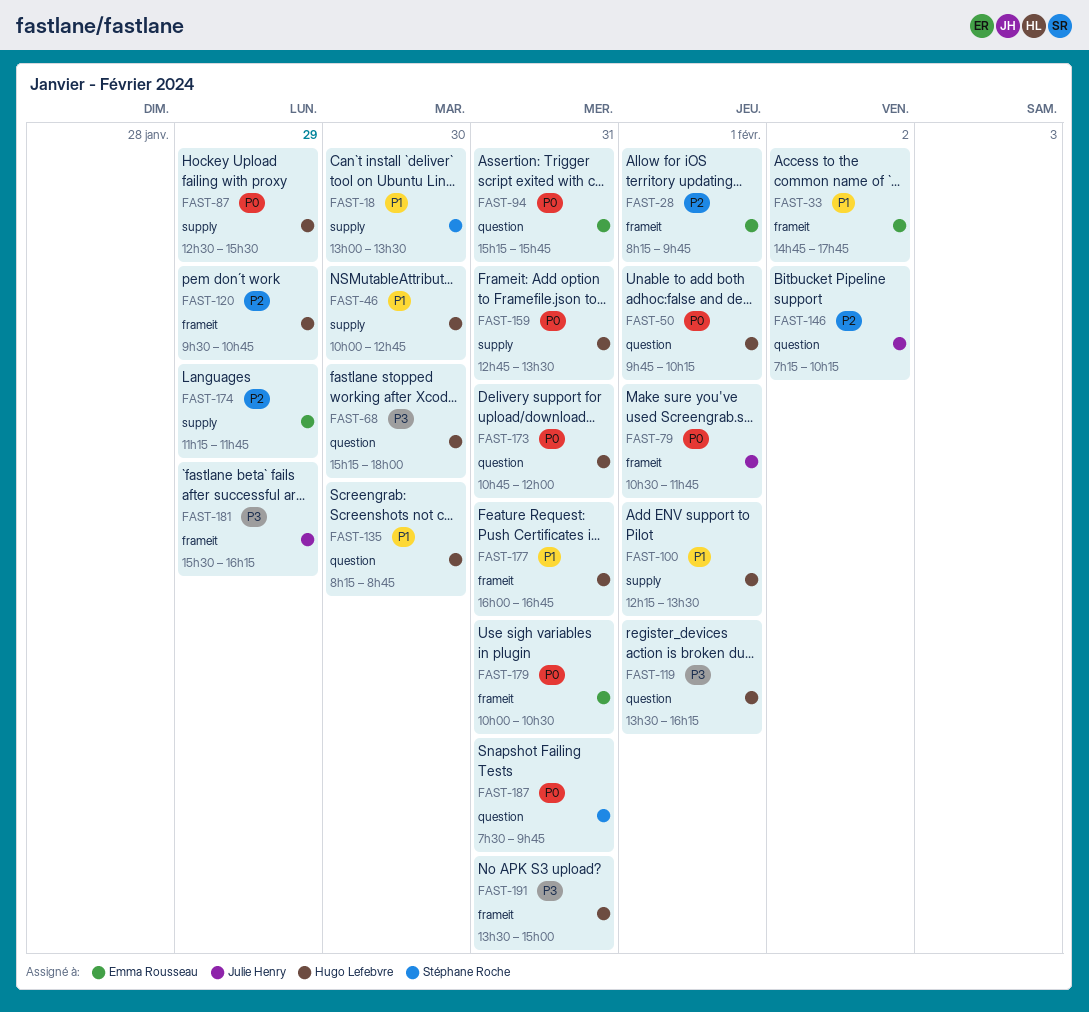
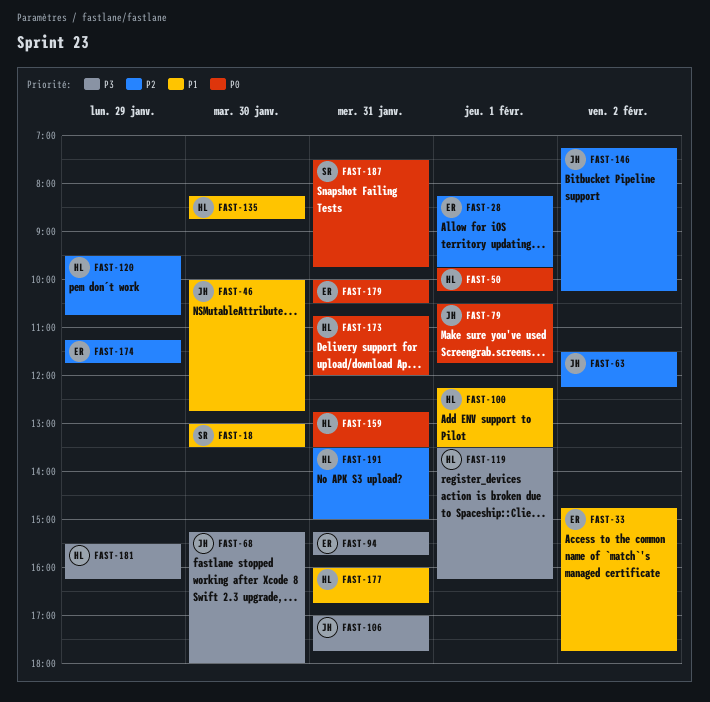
FAST-46, owner: Hugo Lefebvre -> Julie Henry
FAST-63: none -> present
FAST-68, owner: Hugo Lefebvre -> Julie Henry
FAST-87: present -> none
FAST-94, priority: P0 -> P3
FAST-106: none -> present
FAST-181, owner: Julie Henry -> Hugo Lefebvre
FAST-191, priority: P3 -> P2

